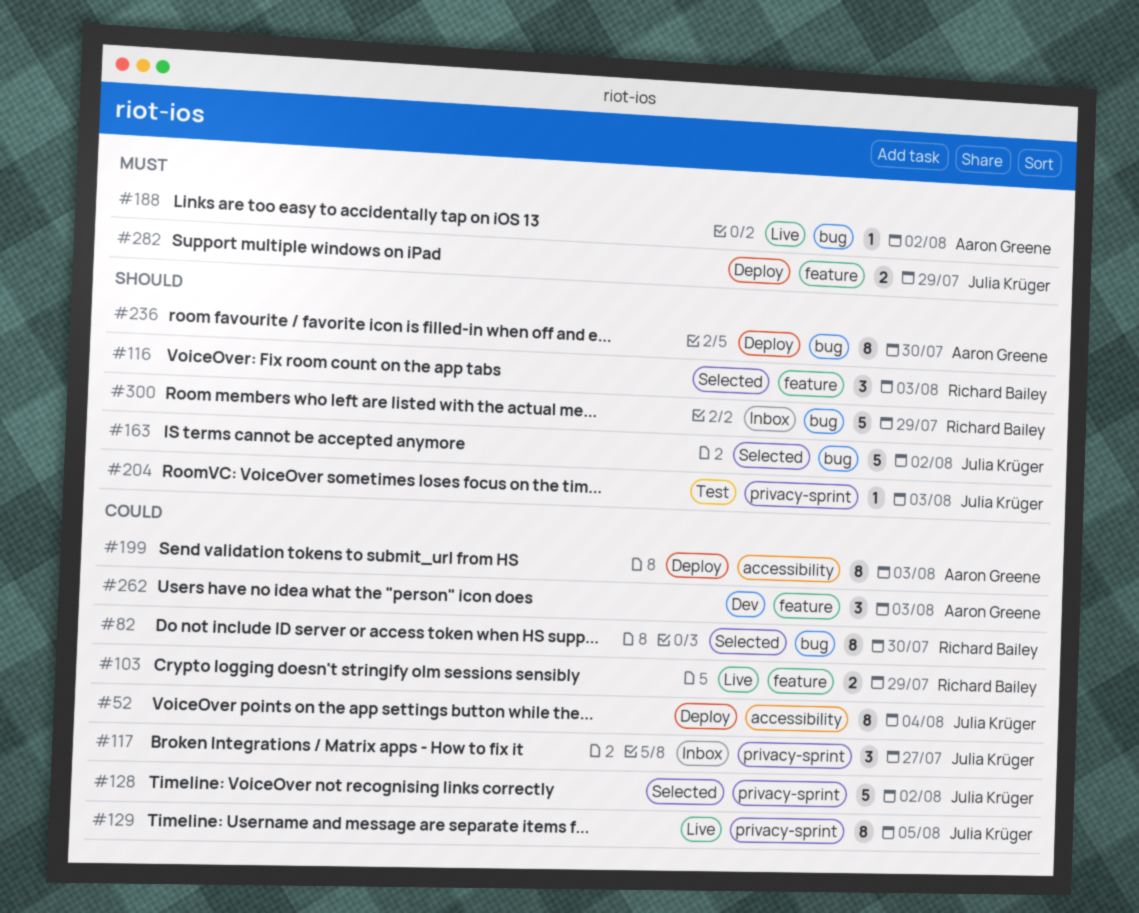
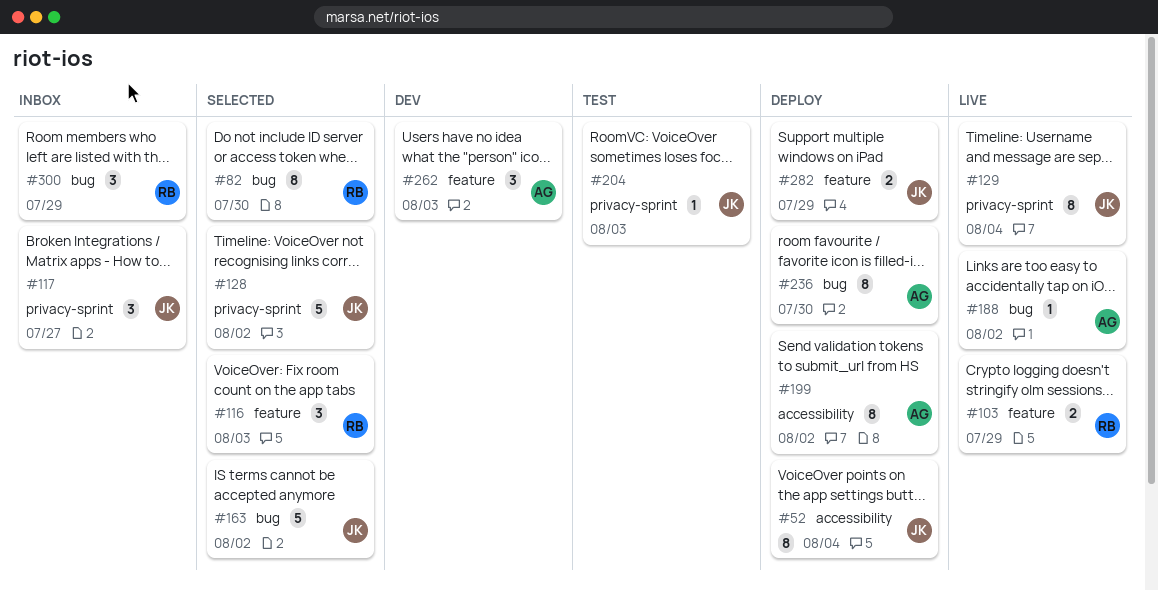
#129, due: Aug 5 -> Aug 4
#199, due: Aug 3 -> Aug 2
#300, estimate: 5 -> 3

